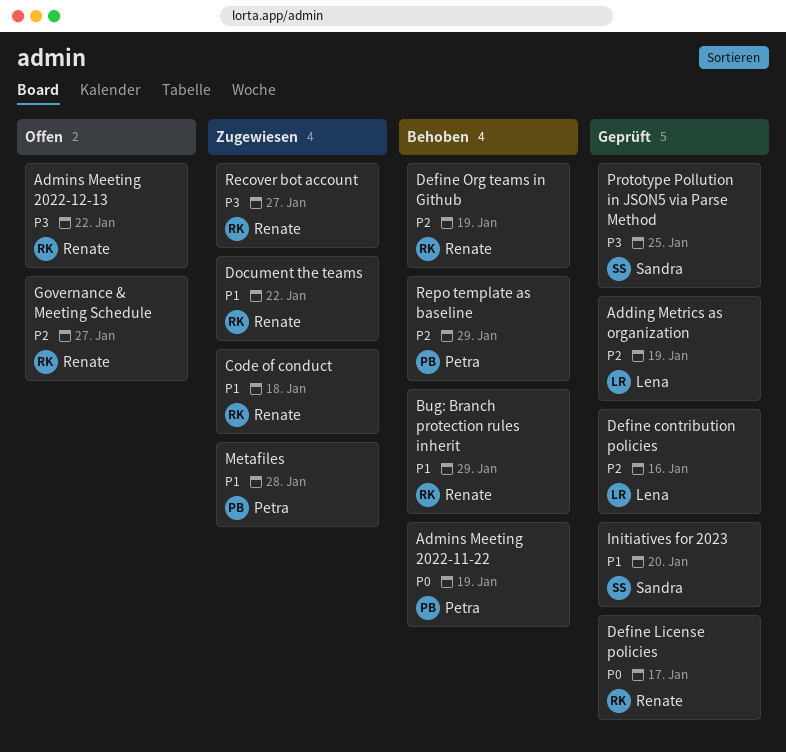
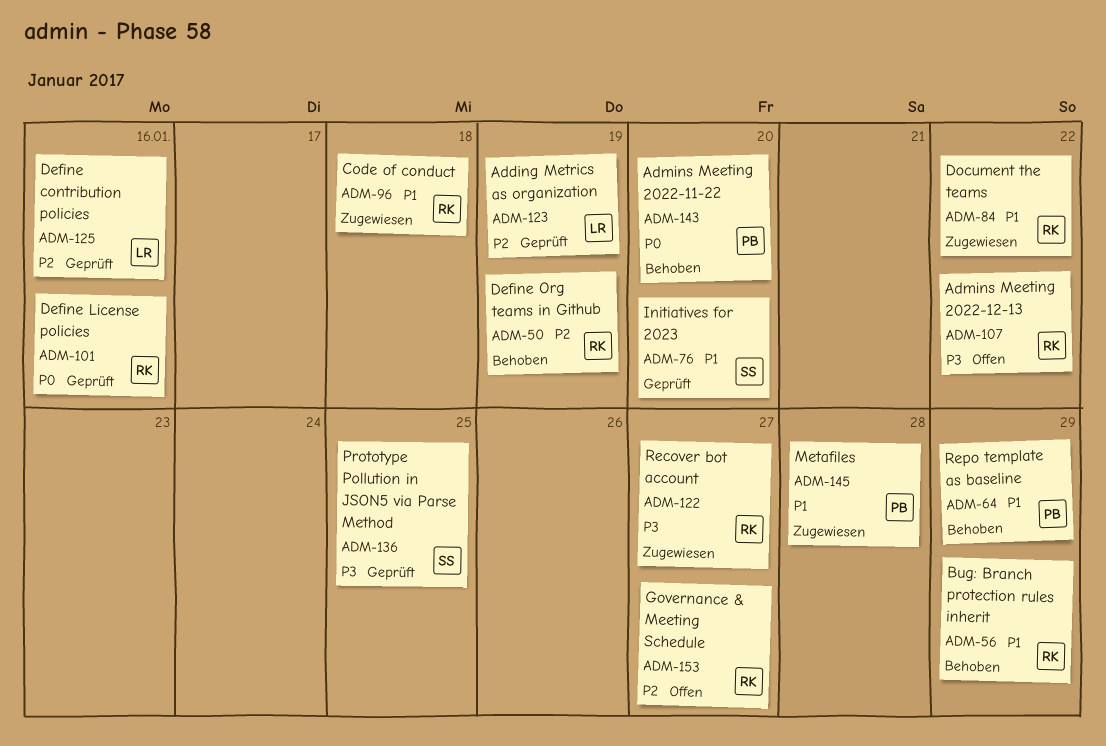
Admins Meeting 2022-11-22, due: Jan 19 -> Jan 20
Define License policies, due: Jan 17 -> Jan 16
Repo template as baseline, priority: P2 -> P1

